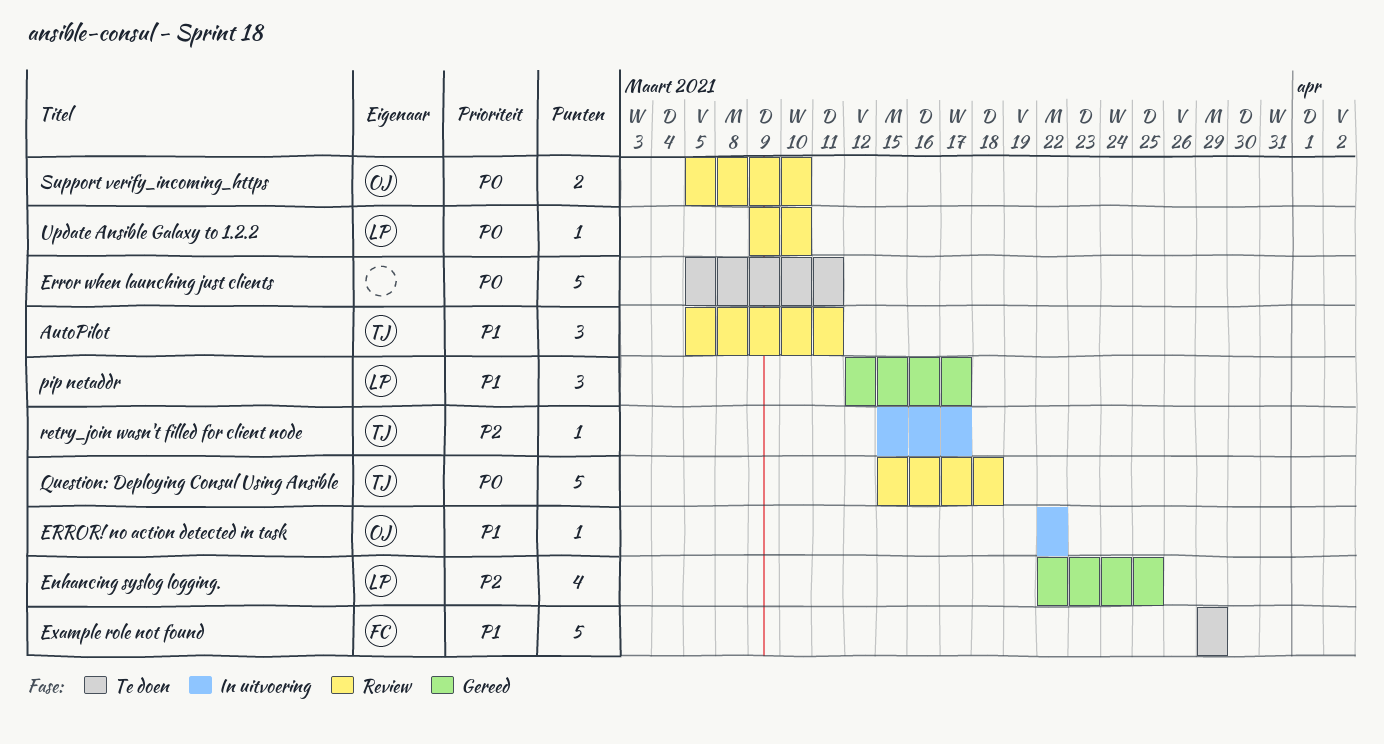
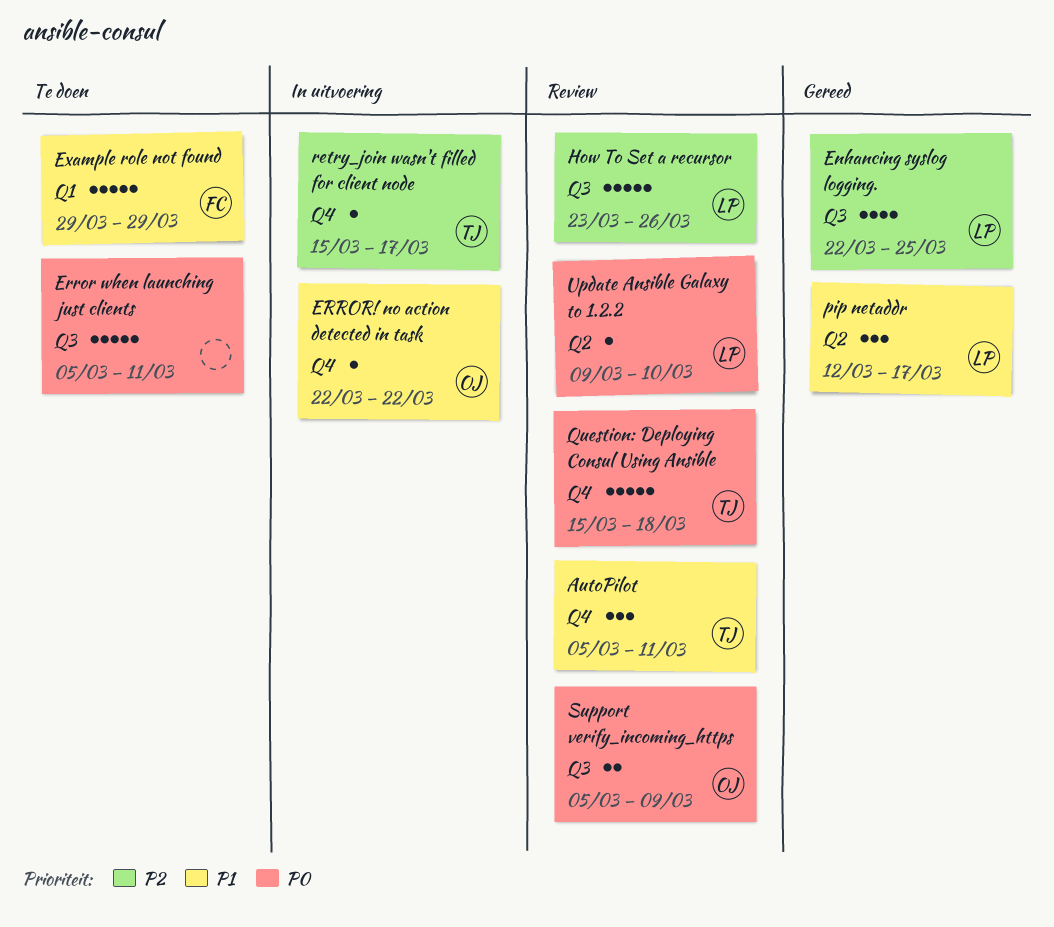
How To Set a recursor: none -> present
Support verify_incoming_https, due: Mar 10 -> Mar 9

